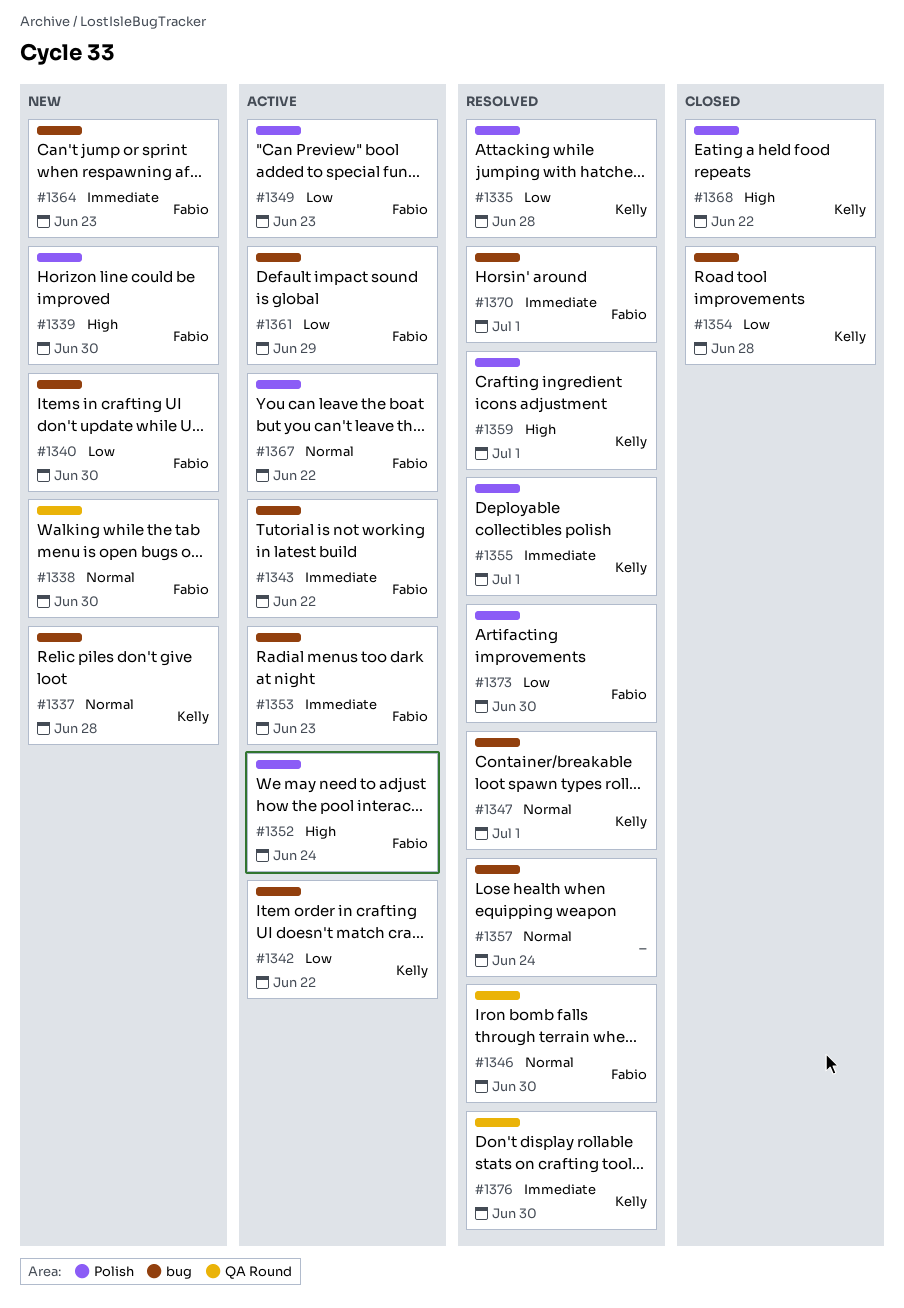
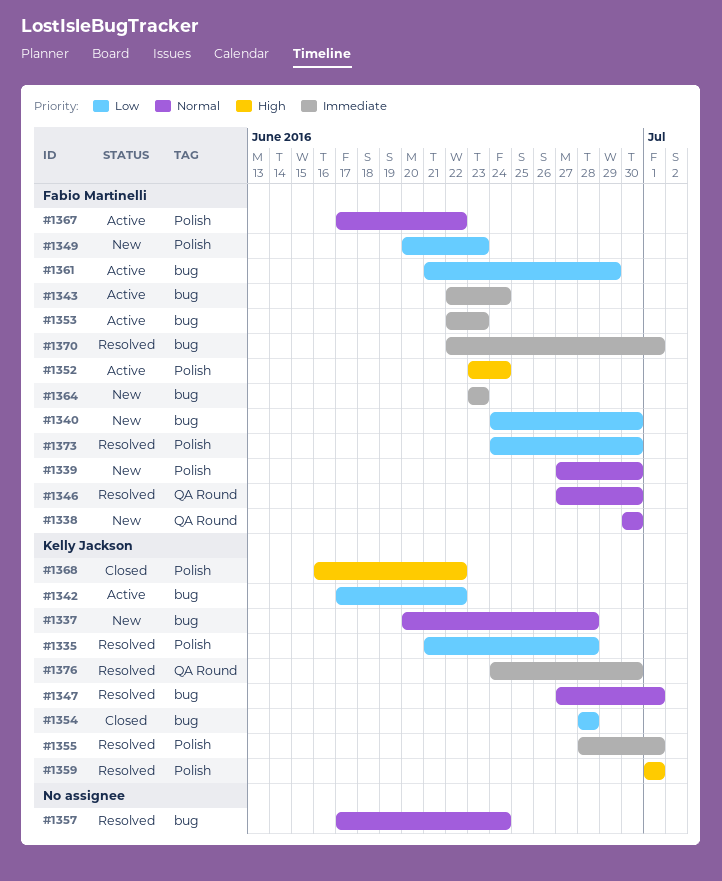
#1339, priority: High -> Normal
#1343, due: Jun 22 -> Jun 24
#1349, status: Active -> New

